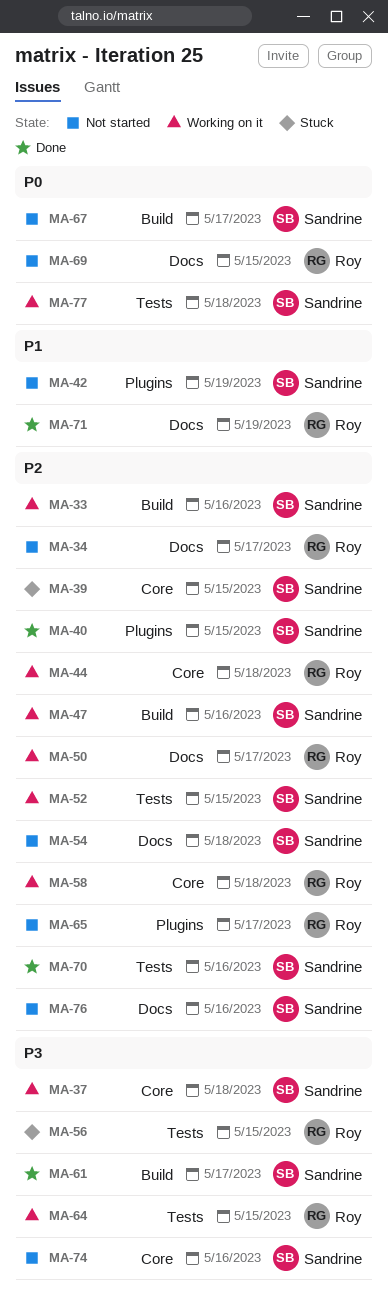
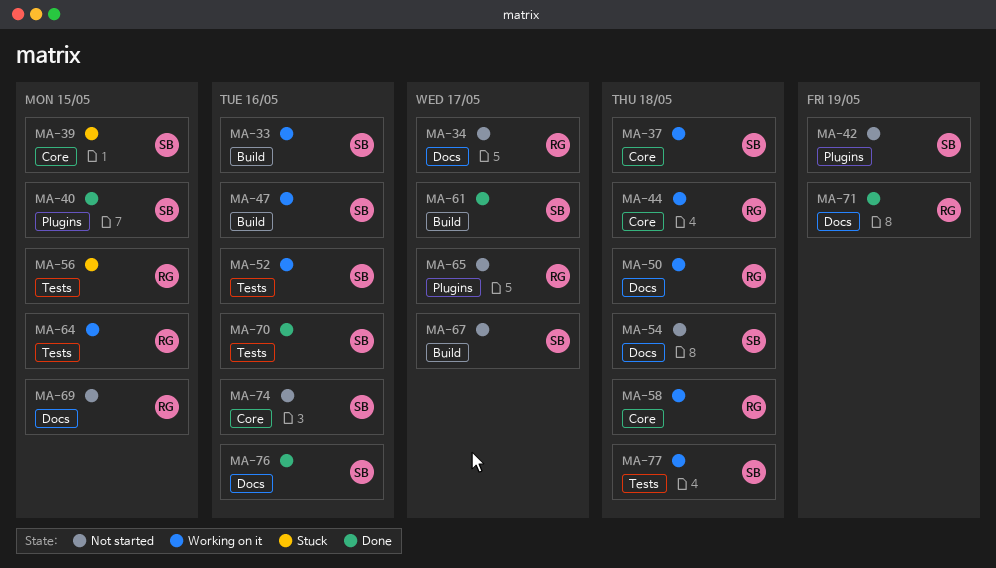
MA-50, due: May 17 -> May 18
MA-52, due: May 15 -> May 16
MA-76, status: Not started -> Done

